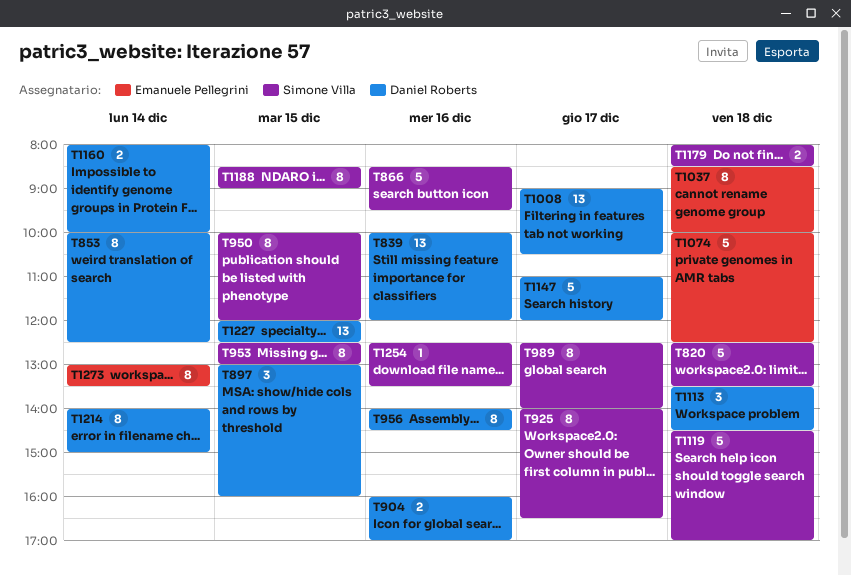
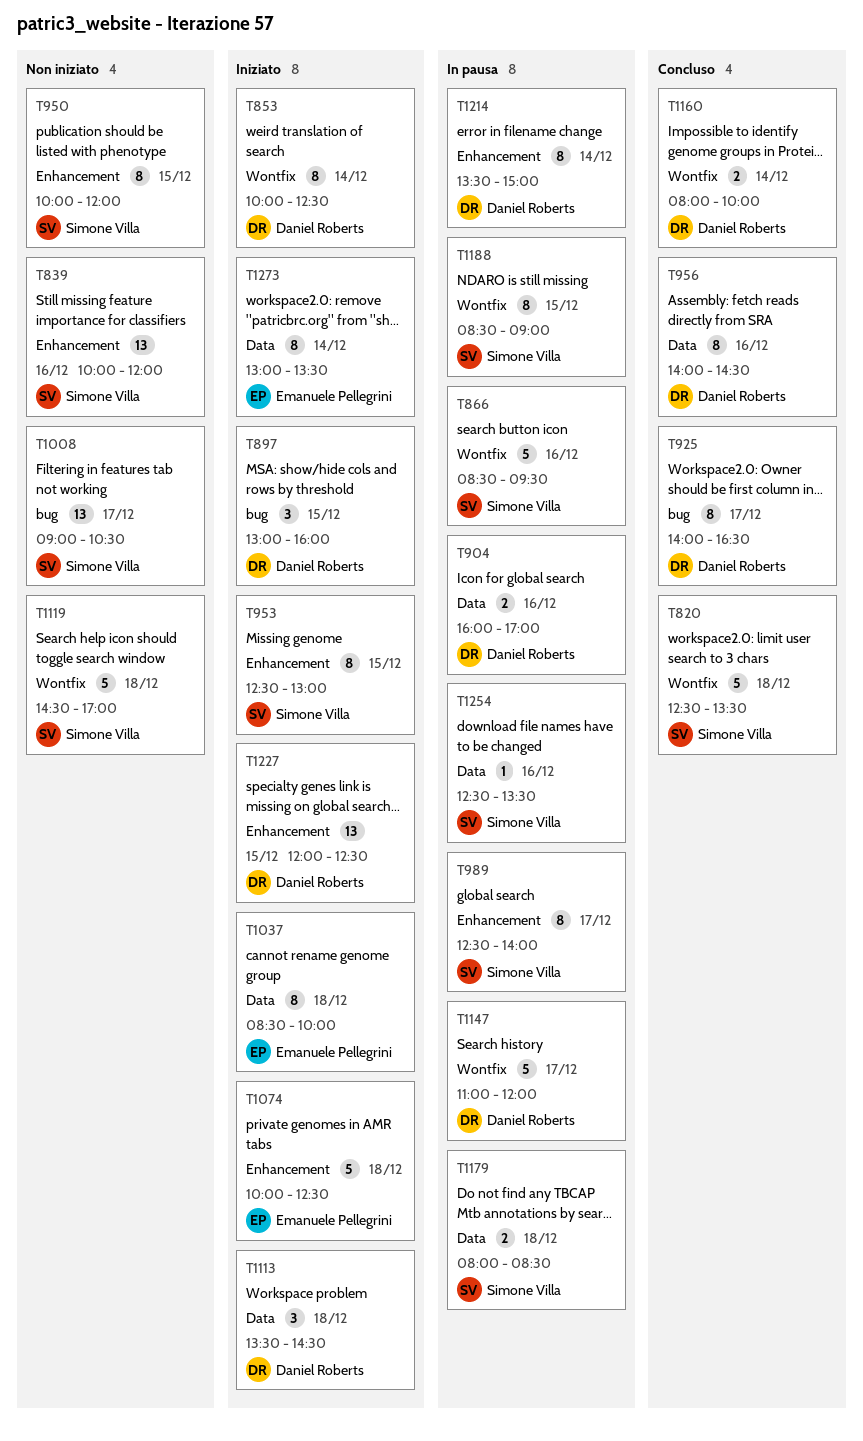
T839, owner: Daniel Roberts -> Simone Villa
T925, owner: Simone Villa -> Daniel Roberts
T1008, owner: Daniel Roberts -> Simone Villa
T1214, begins: 14:00 -> 13:30

